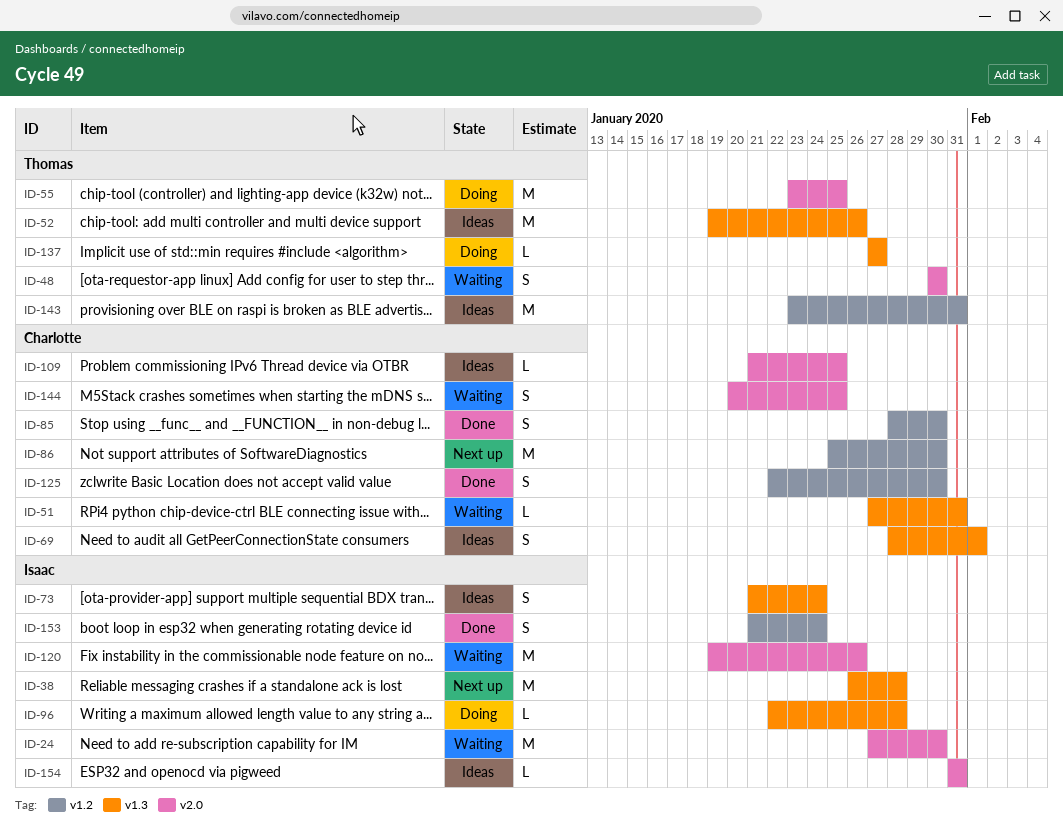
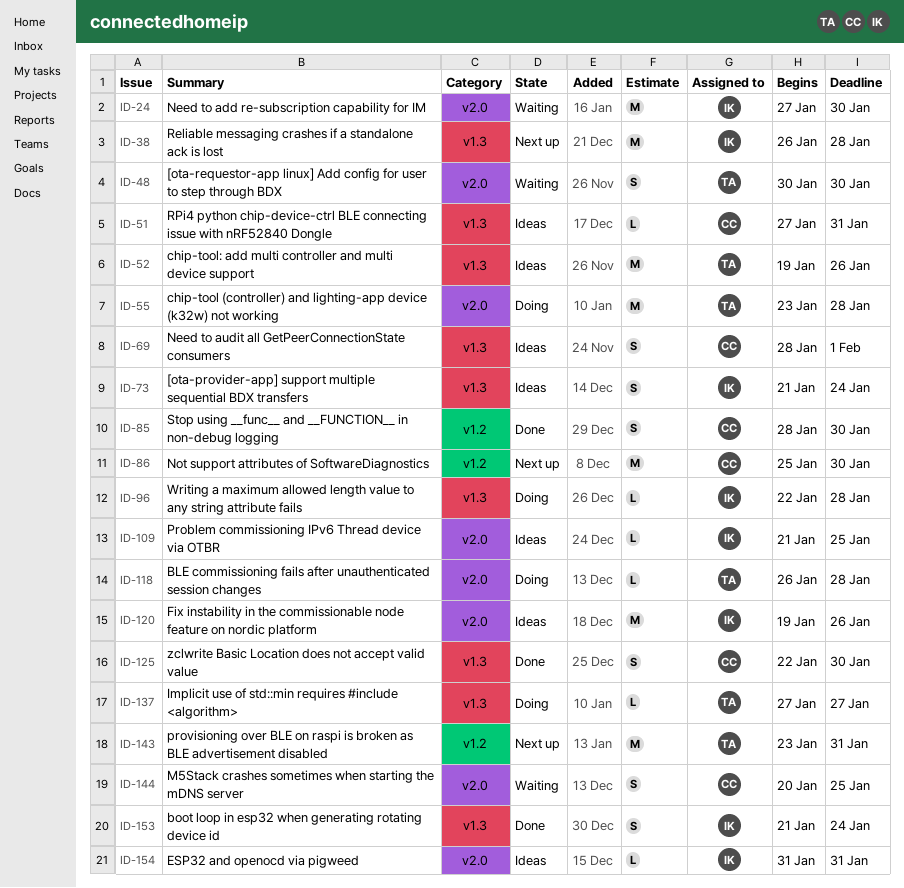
ID-51, status: Waiting -> Ideas
ID-55, due: Jan 25 -> Jan 28
ID-109, owner: Charlotte -> Isaac
ID-118: none -> present
ID-120, status: Waiting -> Ideas
ID-125, label: v1.2 -> v1.3
ID-143, status: Ideas -> Next up
ID-153, label: v1.2 -> v1.3

